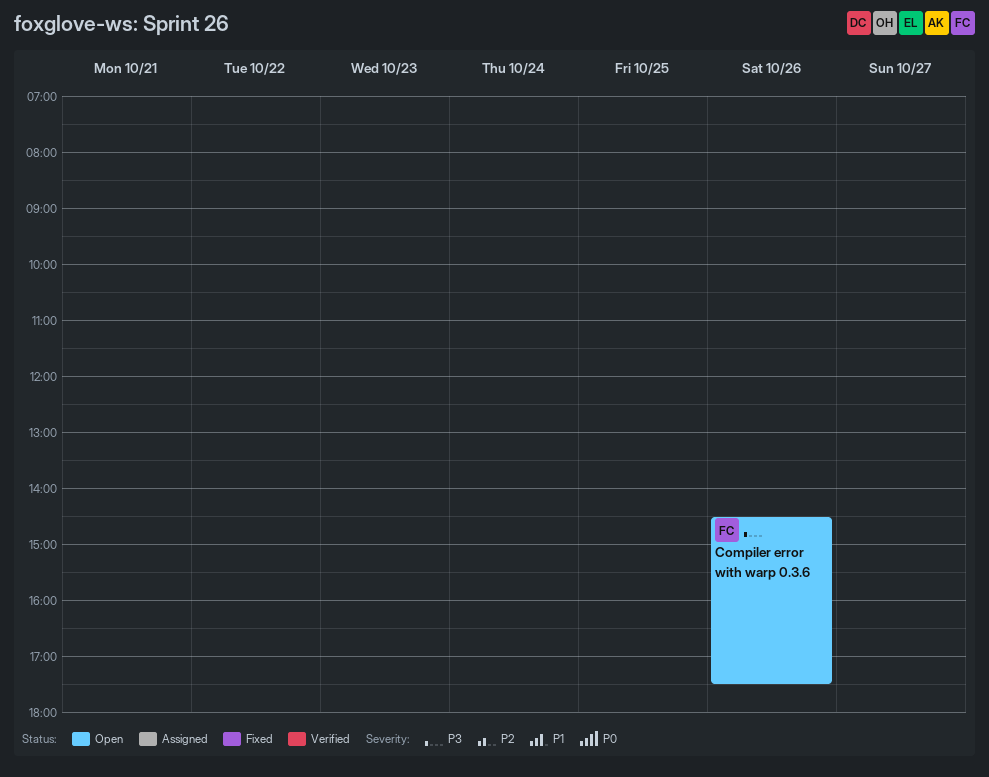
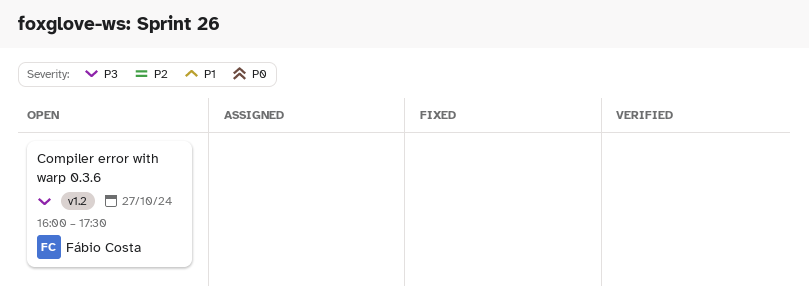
Compiler error with warp 0.3.6, day: Oct 26 -> Oct 27
Compiler error with warp 0.3.6, begins: 14:30 -> 16:00

